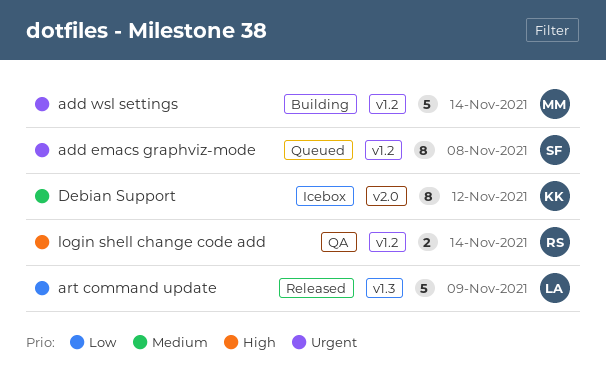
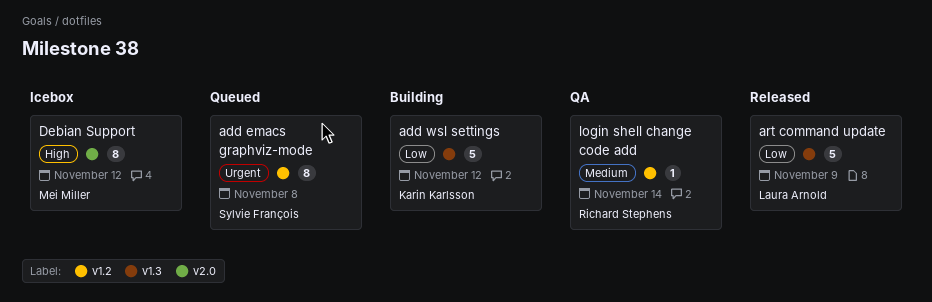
add wsl settings, owner: Mei Miller -> Karin Karlsson
add wsl settings, priority: Urgent -> Low
add wsl settings, label: v1.2 -> v1.3
add wsl settings, due: Nov 14 -> Nov 12
Debian Support, owner: Karin Karlsson -> Mei Miller
Debian Support, priority: Medium -> High
login shell change code add, priority: High -> Medium
login shell change code add, estimate: 2 -> 1

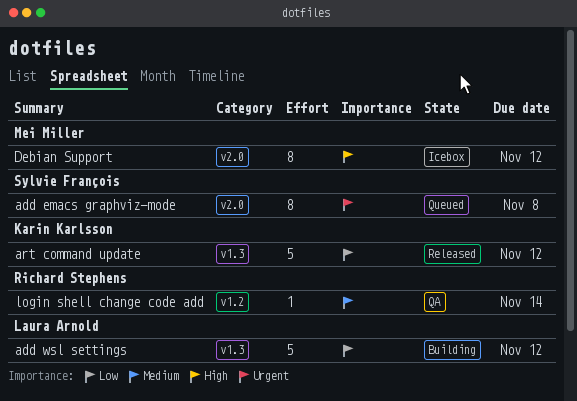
add emacs graphviz-mode, label: v1.2 -> v2.0
add wsl settings, owner: Karin Karlsson -> Laura Arnold
art command update, owner: Laura Arnold -> Karin Karlsson
art command update, due: Nov 9 -> Nov 12

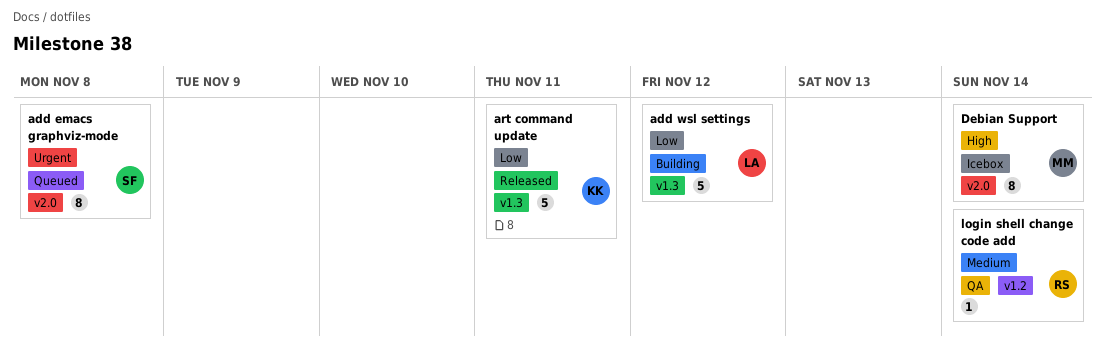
art command update, due: Nov 12 -> Nov 11
Debian Support, due: Nov 12 -> Nov 14

